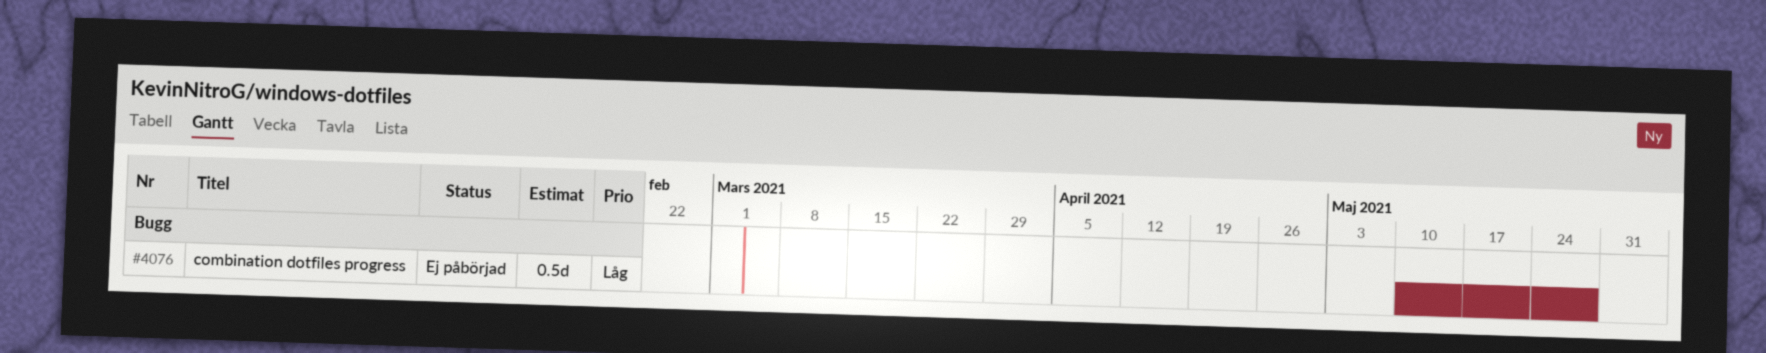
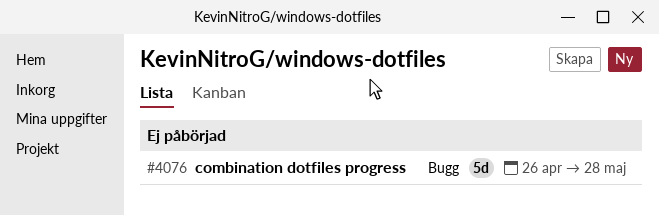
#4076, estimate: 0.5d -> 5d
#4076, start: May 10 -> Apr 26

